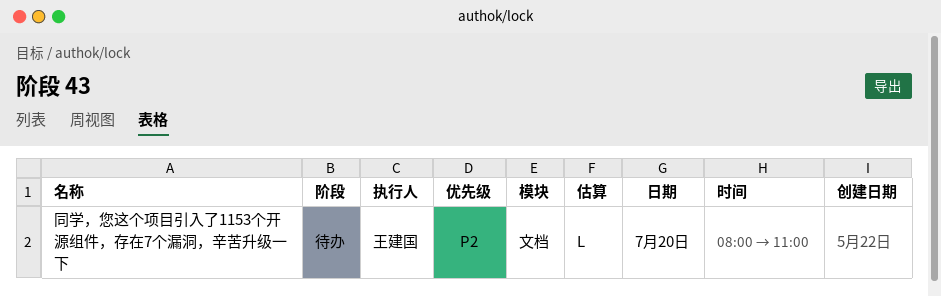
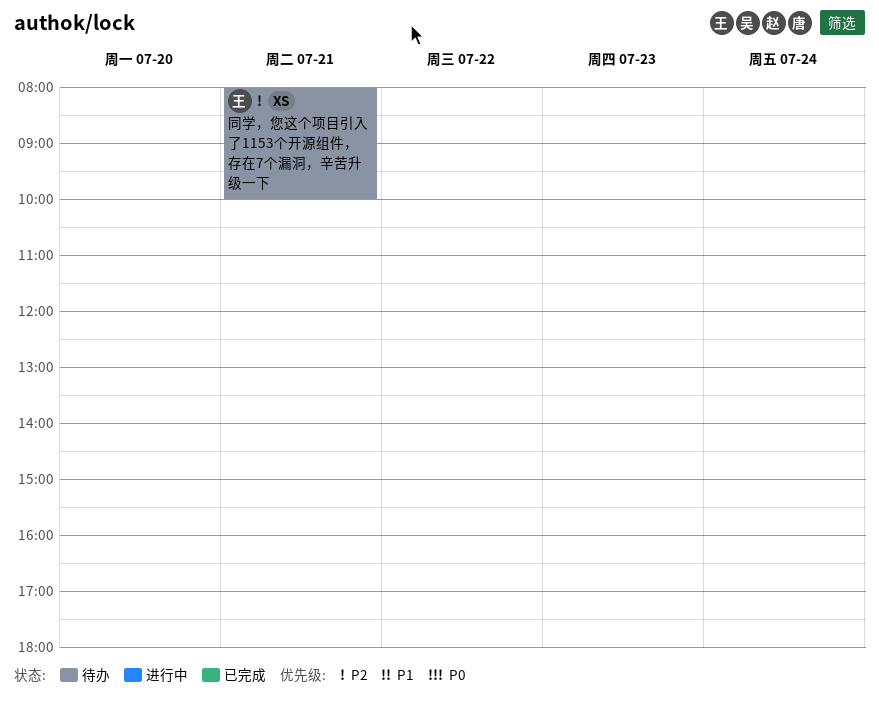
同学，您这个项目引入了1153个开源组件，存在7个漏洞，辛苦升级一下, estimate: L -> XS
同学，您这个项目引入了1153个开源组件，存在7个漏洞，辛苦升级一下, day: Jul 20 -> Jul 21
同学，您这个项目引入了1153个开源组件，存在7个漏洞，辛苦升级一下, ends: 11:00 -> 10:00

